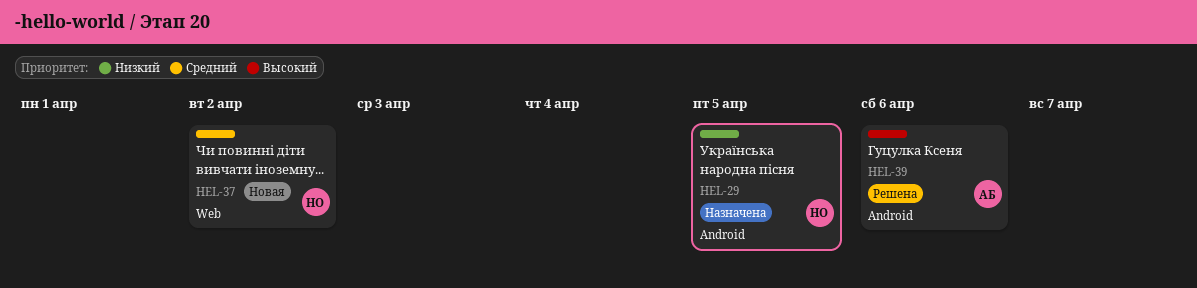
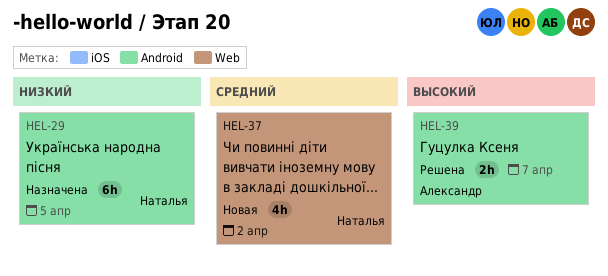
HEL-39, due: Apr 6 -> Apr 7

